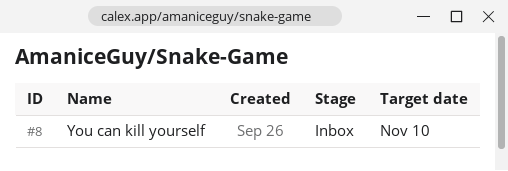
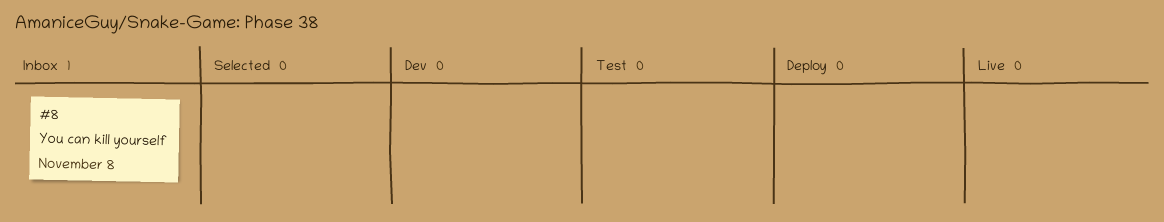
#8, due: Nov 10 -> Nov 8

